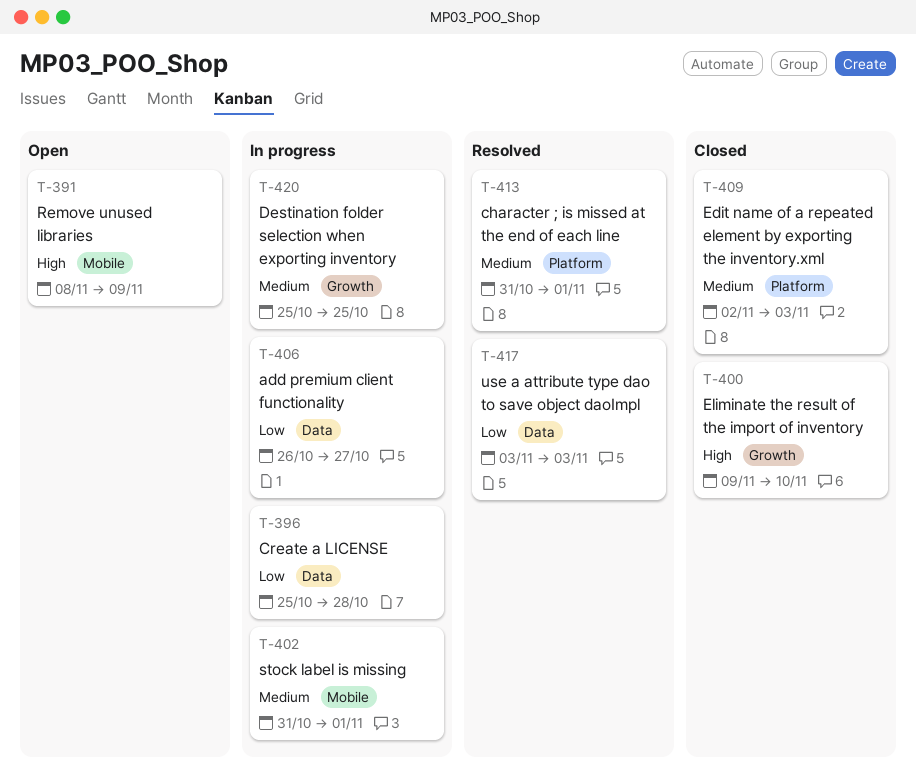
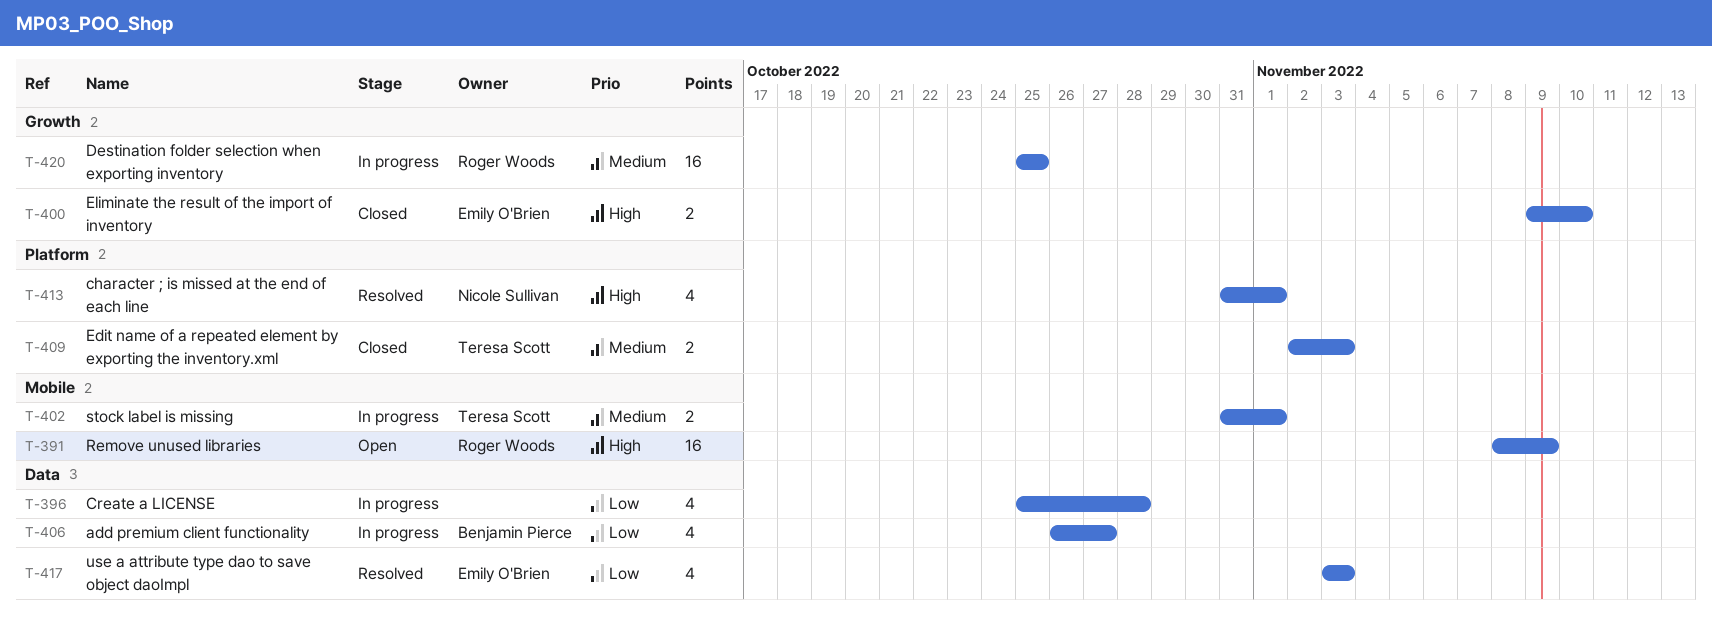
T-413, priority: Medium -> High

